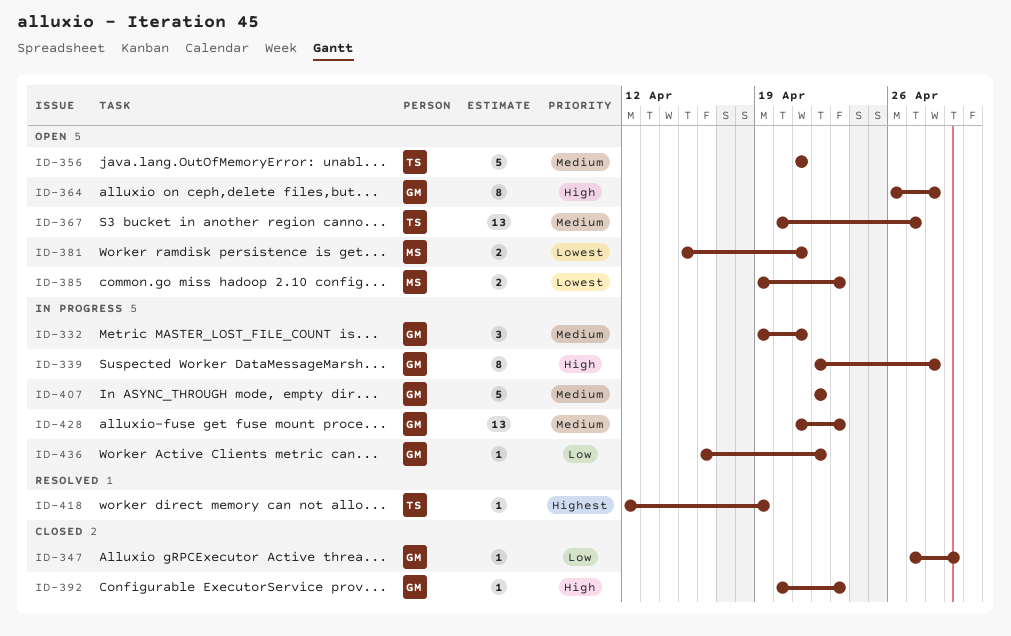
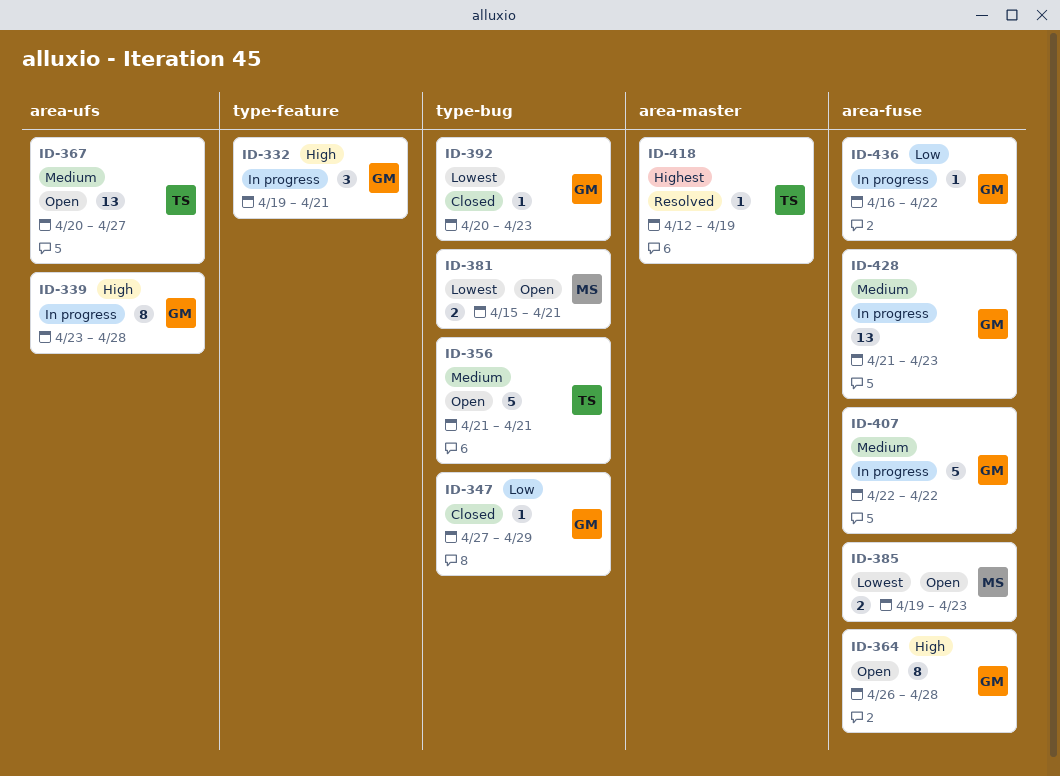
ID-332, priority: Medium -> High
ID-339, start: Apr 22 -> Apr 23
ID-392, priority: High -> Lowest

